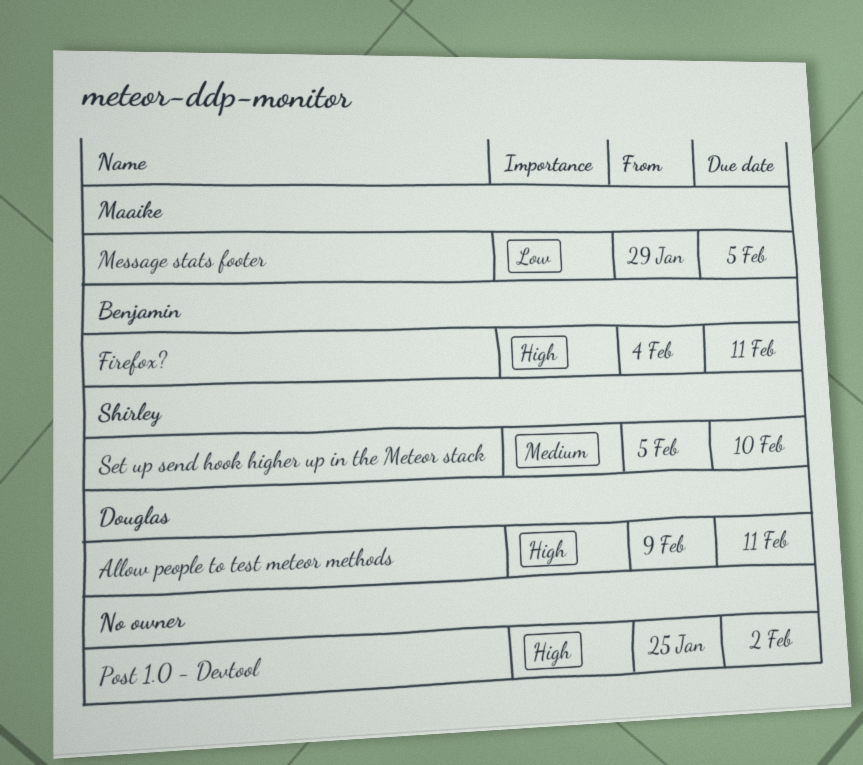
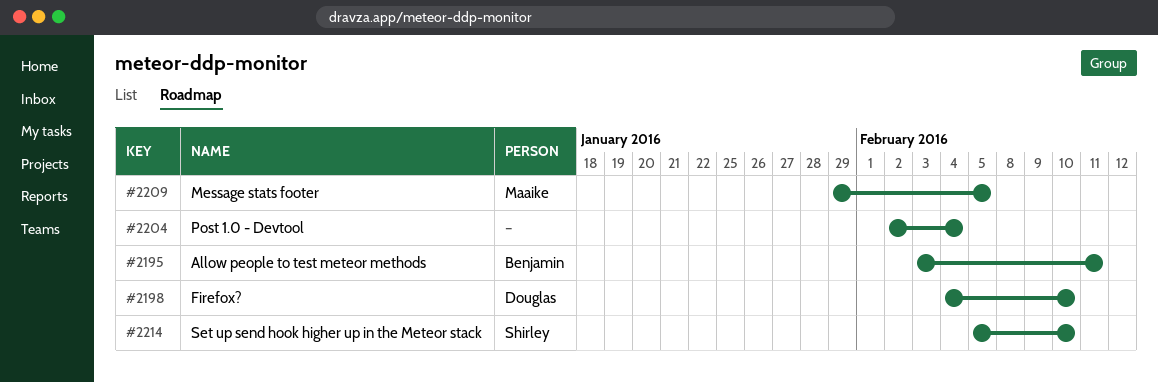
Allow people to test meteor methods, owner: Douglas -> Benjamin
Allow people to test meteor methods, start: Feb 9 -> Feb 3
Firefox?, owner: Benjamin -> Douglas
Firefox?, due: Feb 11 -> Feb 10
Post 1.0 - Devtool, start: Jan 25 -> Feb 2
Post 1.0 - Devtool, due: Feb 2 -> Feb 4

